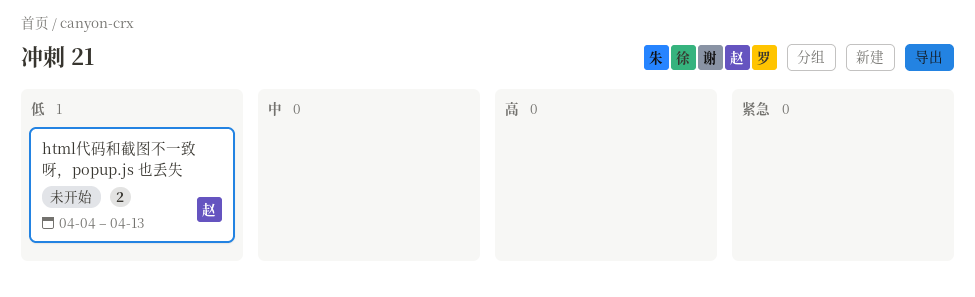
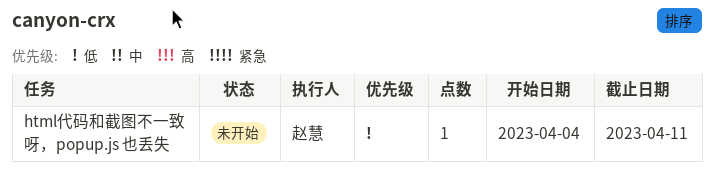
html代码和截图不一致呀，popup.js 也丢失, estimate: 2 -> 1
html代码和截图不一致呀，popup.js 也丢失, due: Apr 13 -> Apr 11

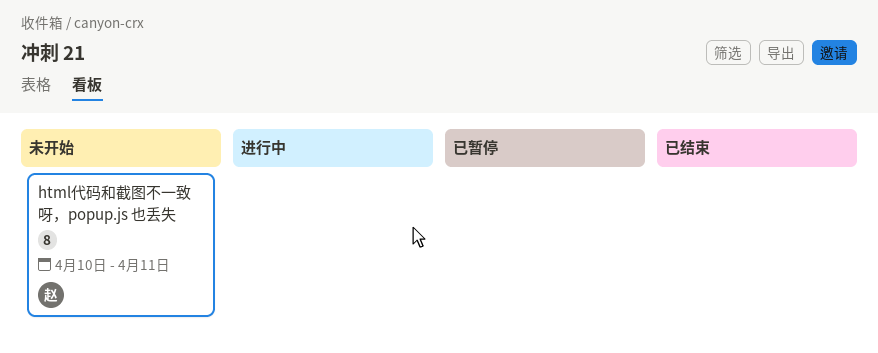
html代码和截图不一致呀，popup.js 也丢失, estimate: 1 -> 8
html代码和截图不一致呀，popup.js 也丢失, start: Apr 4 -> Apr 10

